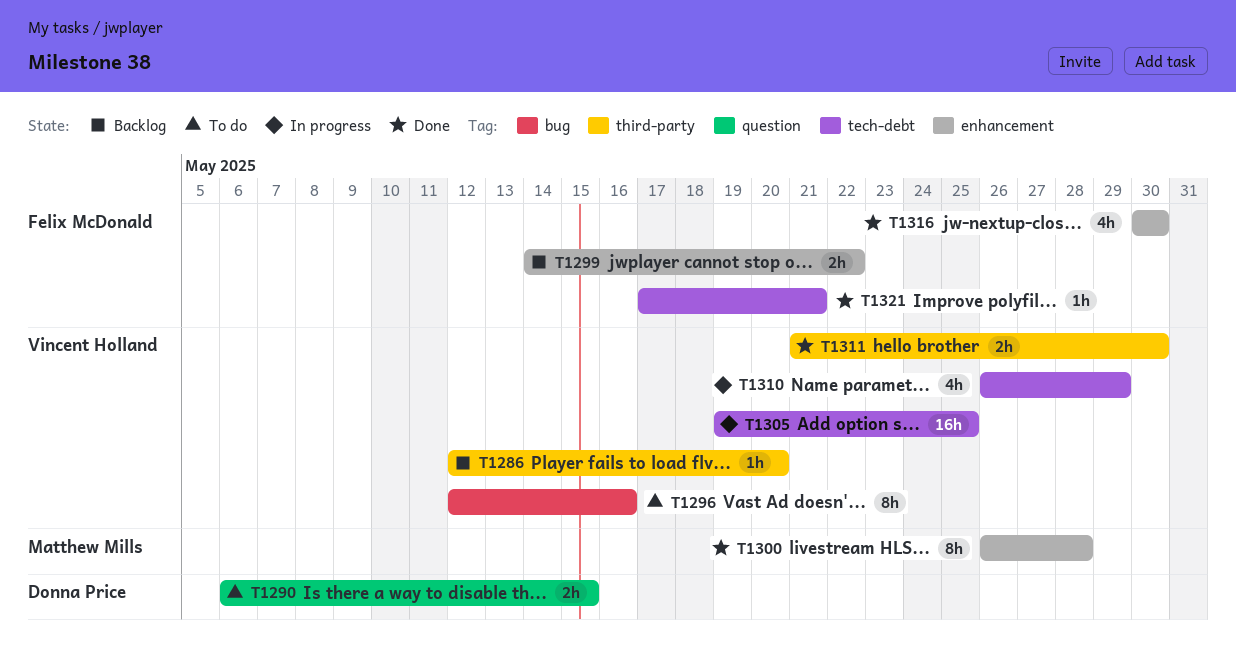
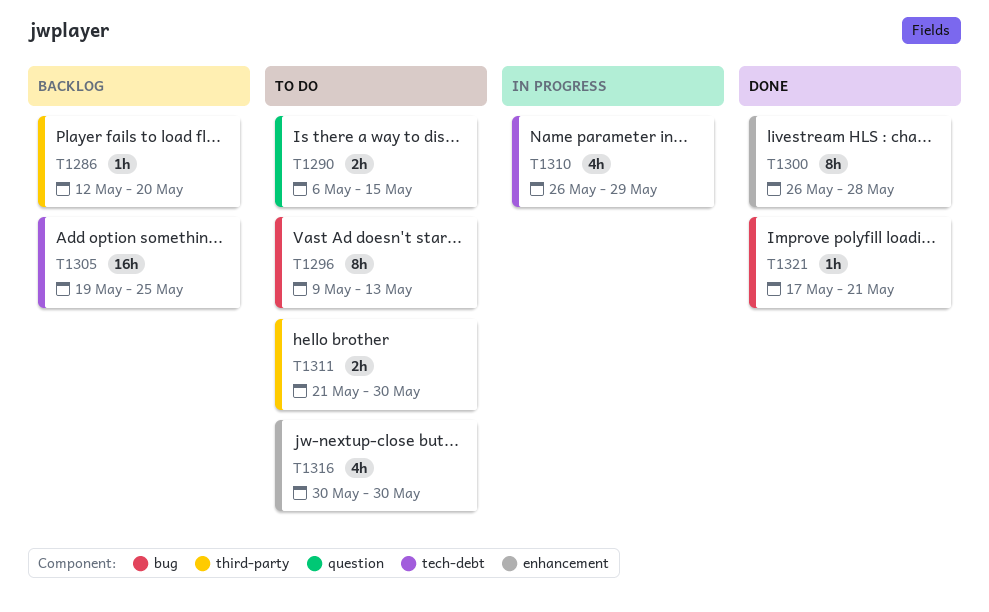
T1296, start: May 12 -> May 9
T1296, due: May 16 -> May 13
T1299: present -> none
T1305, status: In progress -> Backlog
T1311, status: Done -> To do
T1316, status: Done -> To do
T1321, label: tech-debt -> bug

